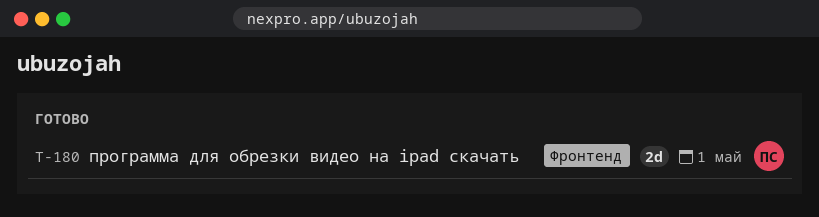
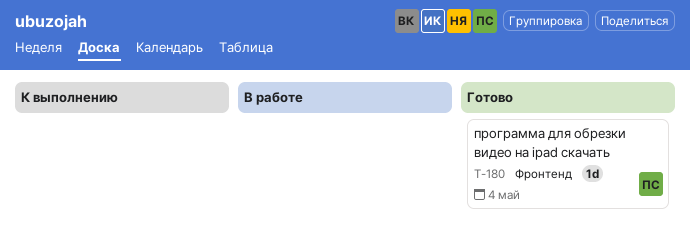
T-180, estimate: 2d -> 1d
T-180, due: May 1 -> May 4

